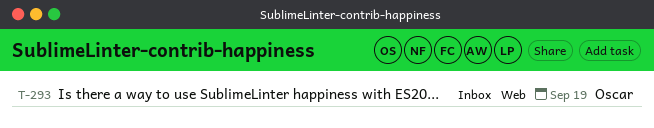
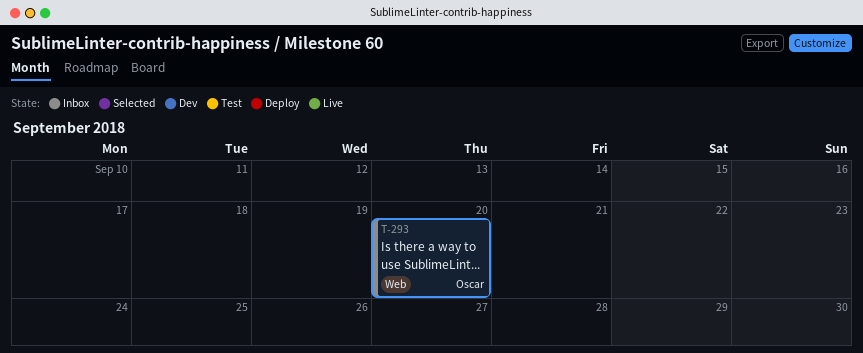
T-293, due: Sep 19 -> Sep 20

